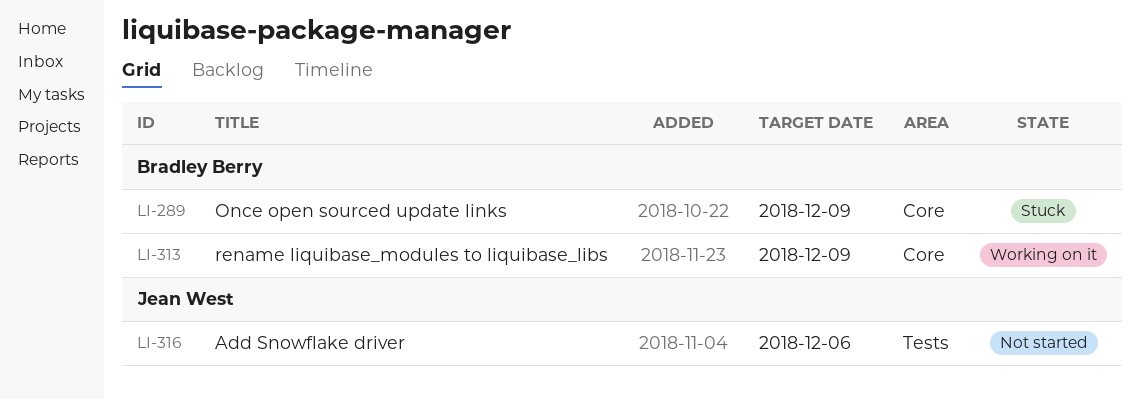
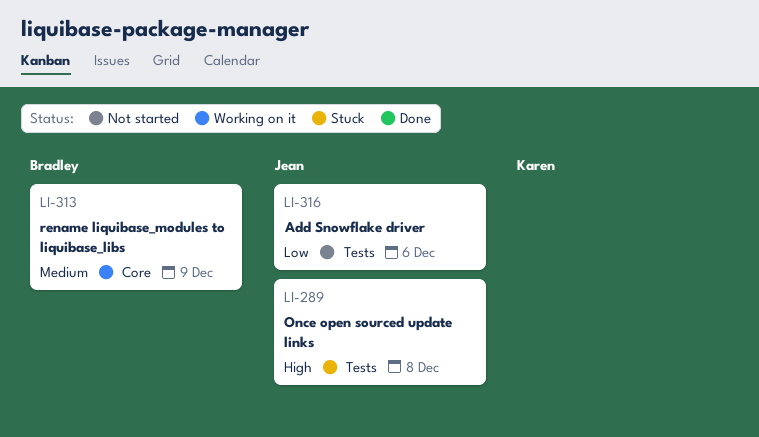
LI-289, owner: Bradley Berry -> Jean West
LI-289, label: Core -> Tests
LI-289, due: Dec 9 -> Dec 8

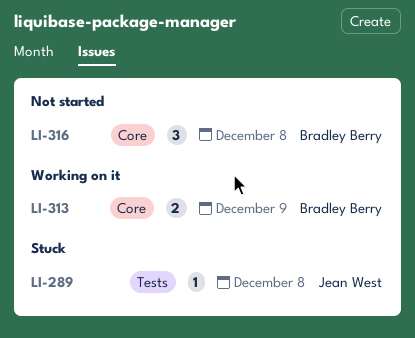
LI-316, owner: Jean West -> Bradley Berry
LI-316, label: Tests -> Core
LI-316, due: Dec 6 -> Dec 8

